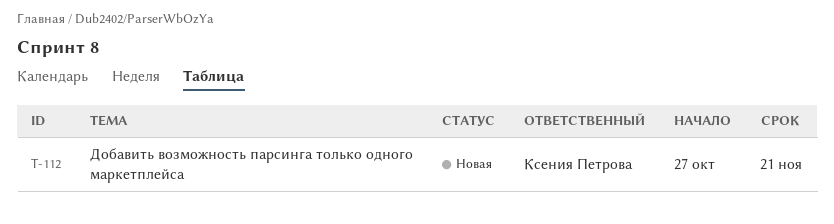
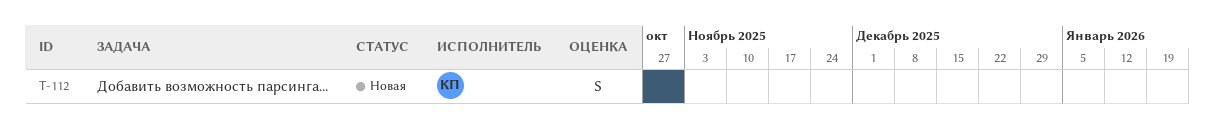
T-112, due: Nov 21 -> Oct 31

